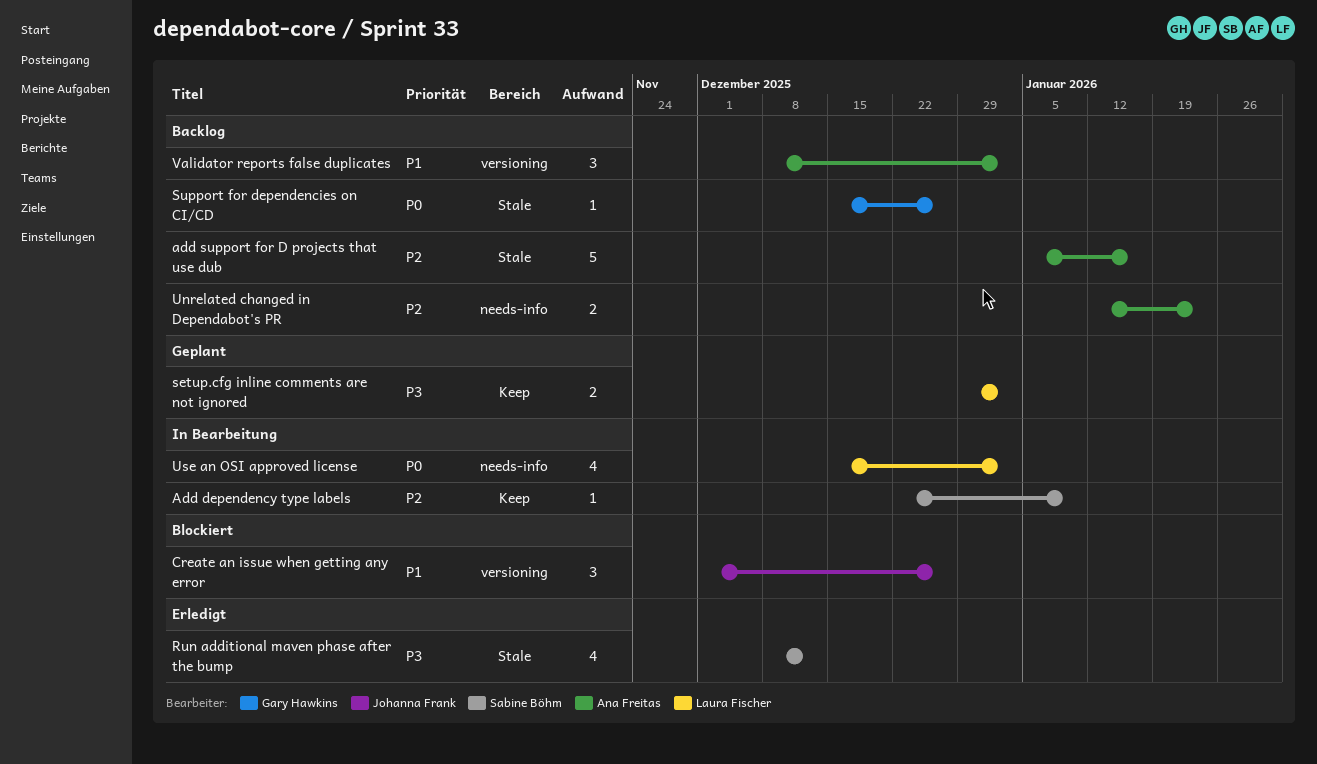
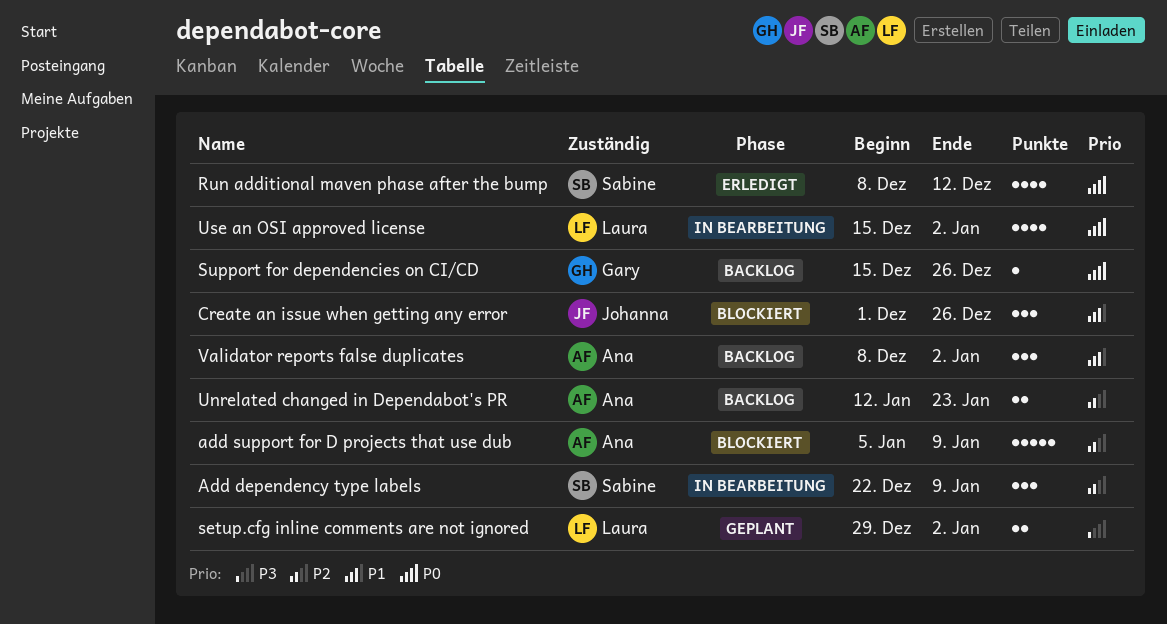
Add dependency type labels, estimate: 1 -> 3
add support for D projects that use dub, status: Backlog -> Blockiert
add support for D projects that use dub, due: Jan 16 -> Jan 9
Run additional maven phase after the bump, priority: P3 -> P0

